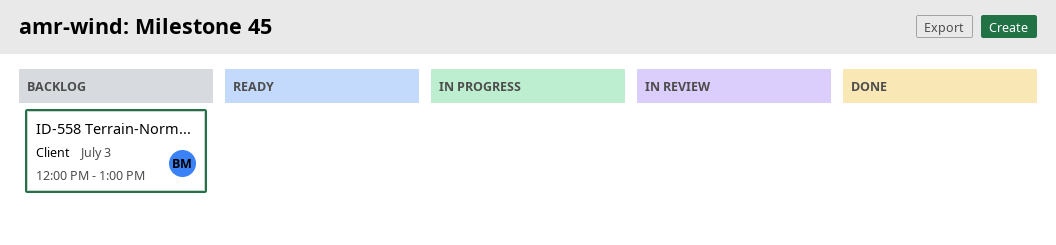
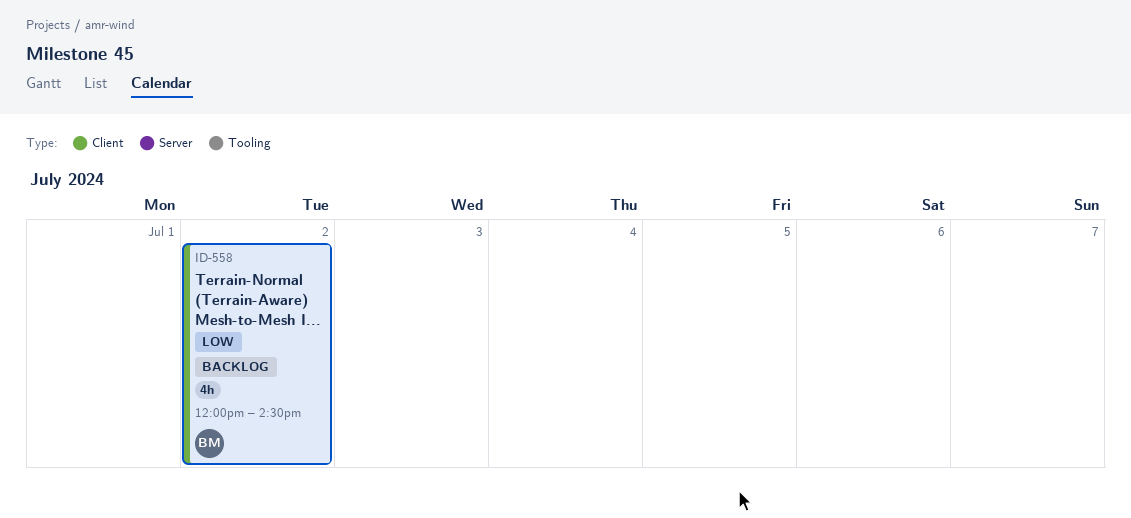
ID-558, day: Jul 3 -> Jul 2
ID-558, ends: 13:00 -> 14:30

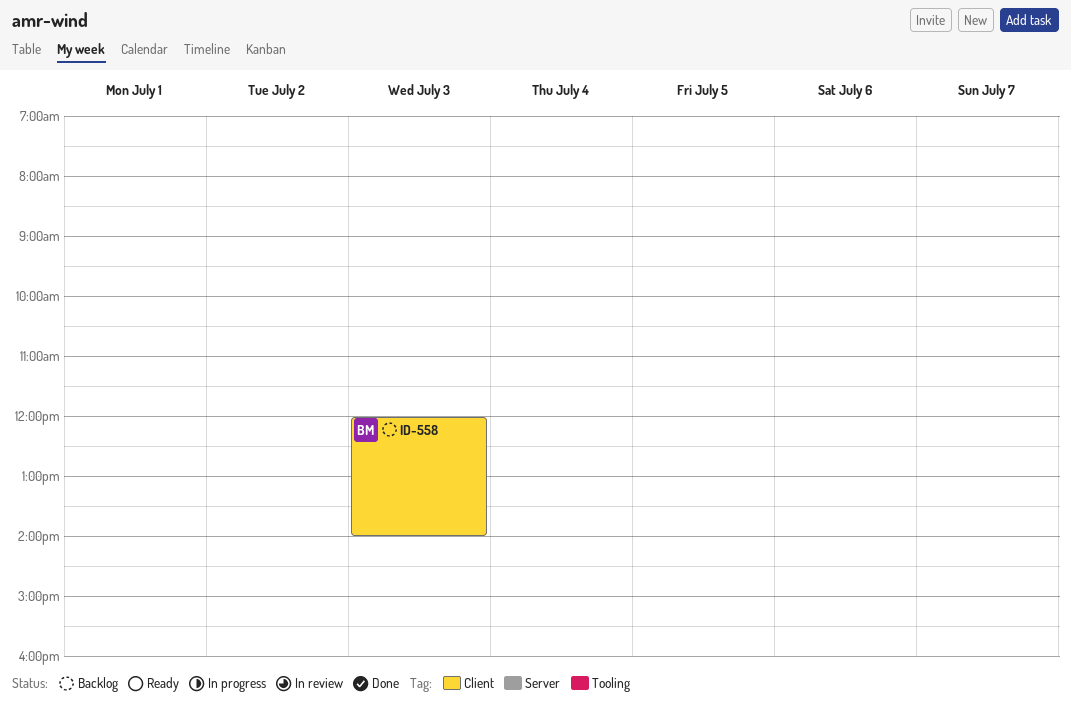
ID-558, day: Jul 2 -> Jul 3
ID-558, ends: 14:30 -> 14:00

